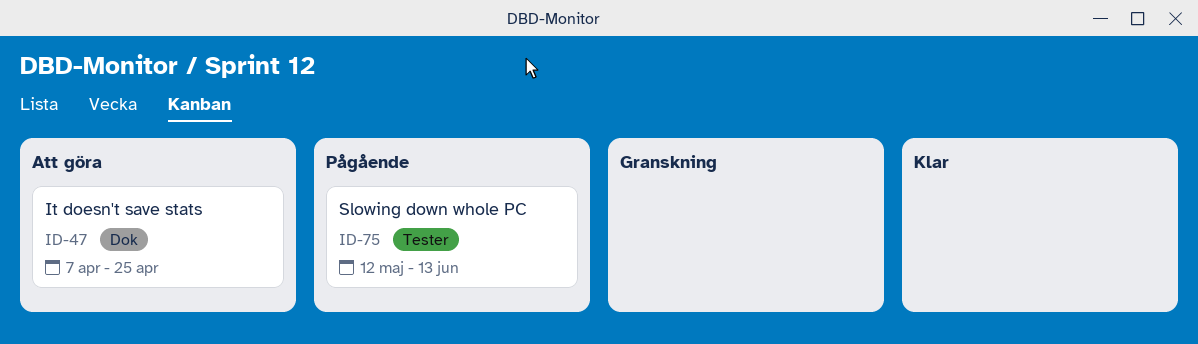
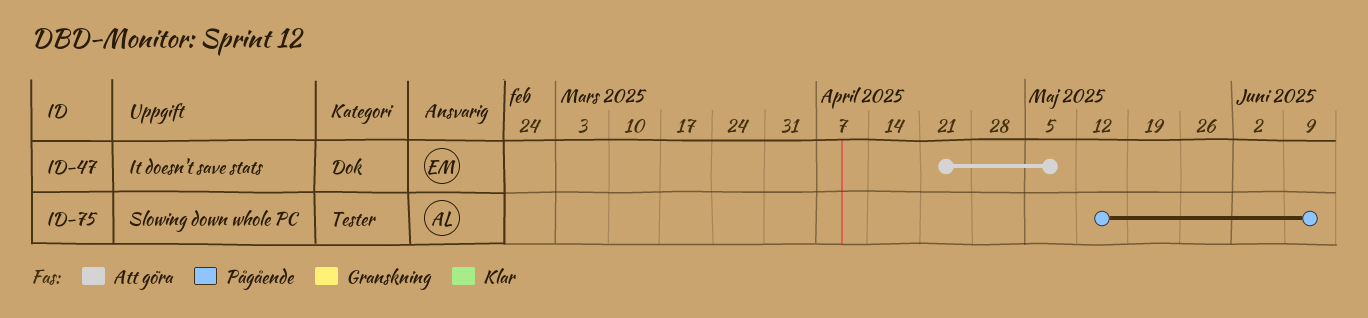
ID-47, start: Apr 7 -> Apr 21
ID-47, due: Apr 25 -> May 9

